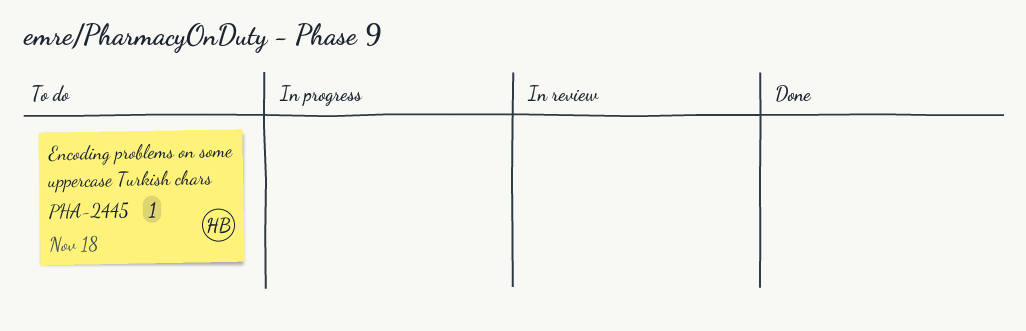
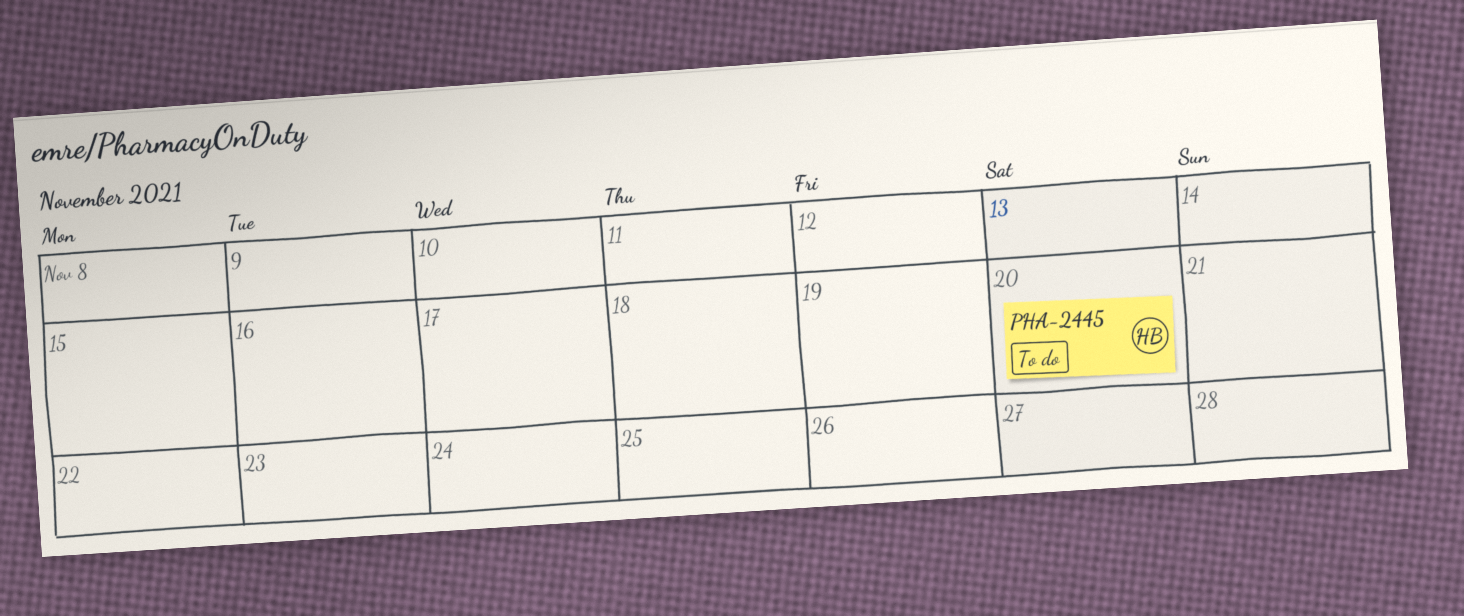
PHA-2445, due: Nov 18 -> Nov 20

